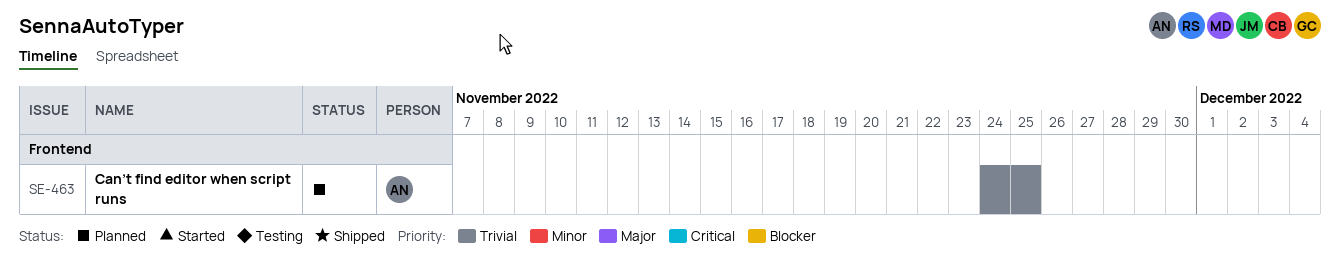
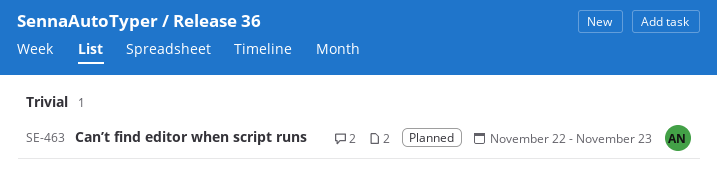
SE-463, start: Nov 24 -> Nov 22
SE-463, due: Nov 25 -> Nov 23

